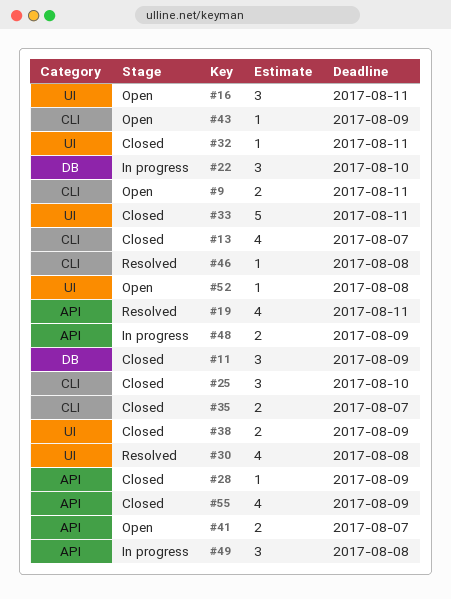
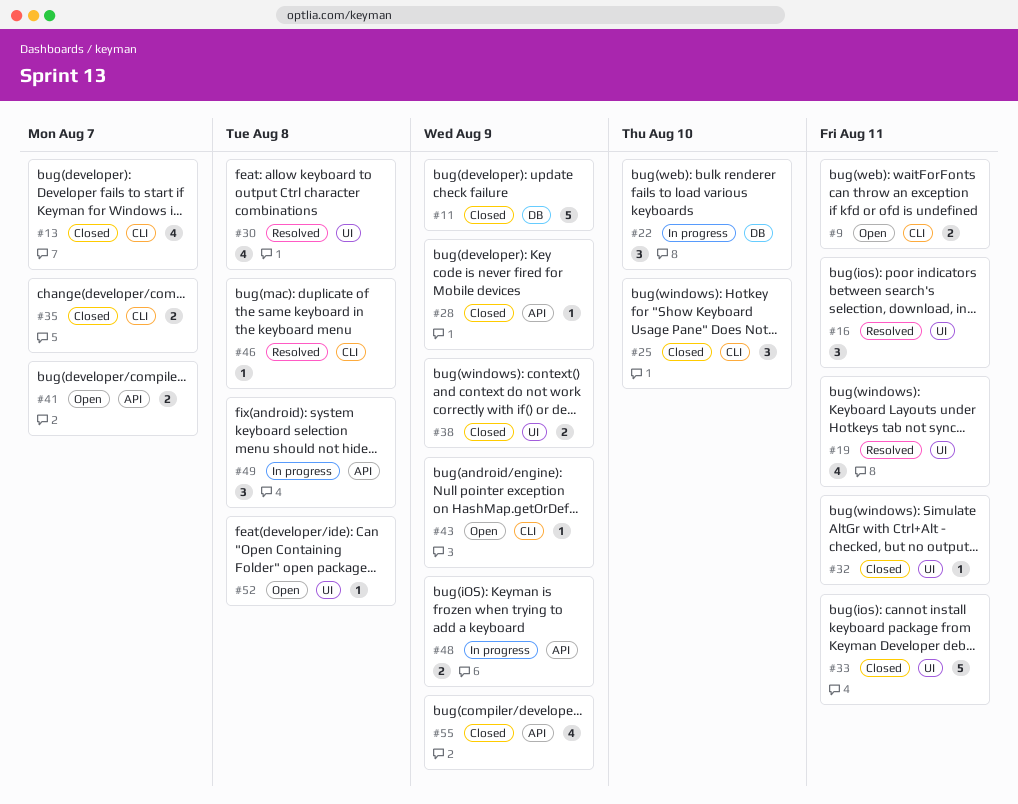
#11, estimate: 3 -> 5
#16, status: Open -> Resolved
#19, label: API -> UI

